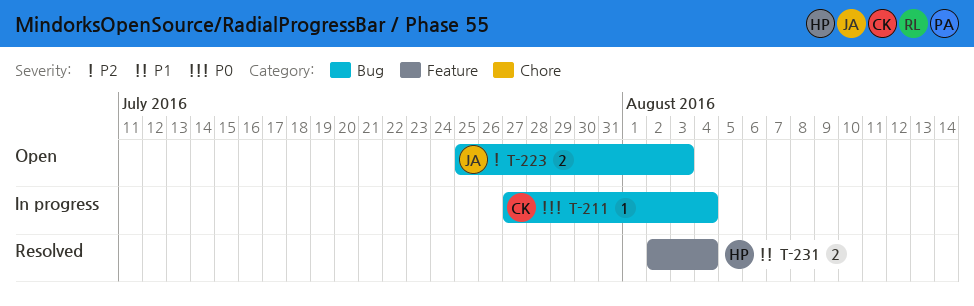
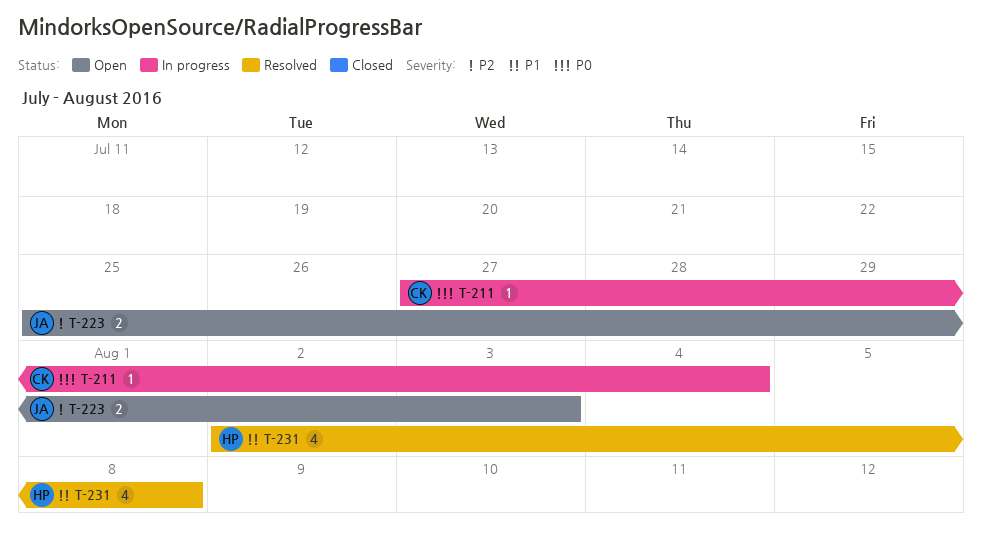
T-231, estimate: 2 -> 4
T-231, due: Aug 4 -> Aug 8

